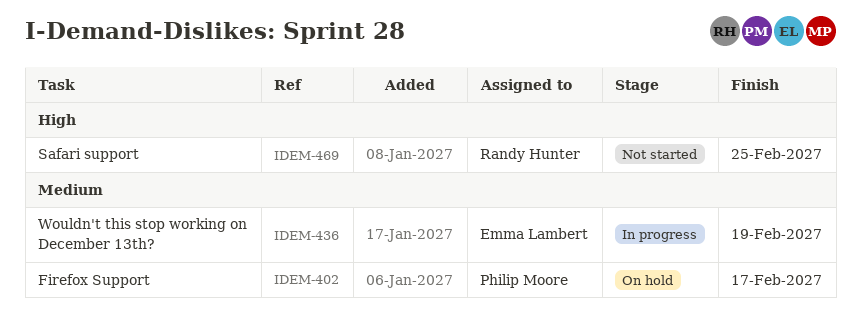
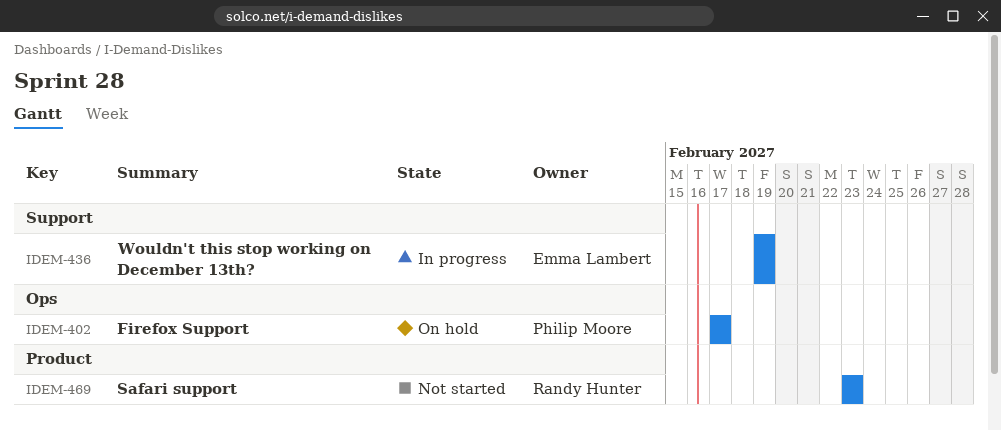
IDEM-469, due: Feb 25 -> Feb 23

